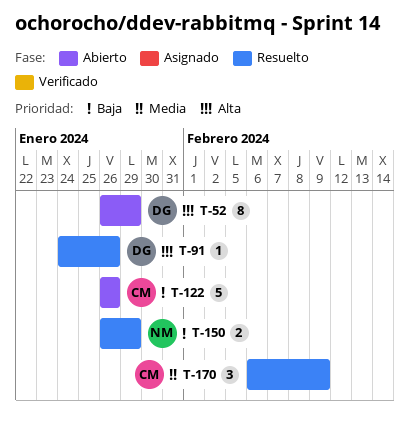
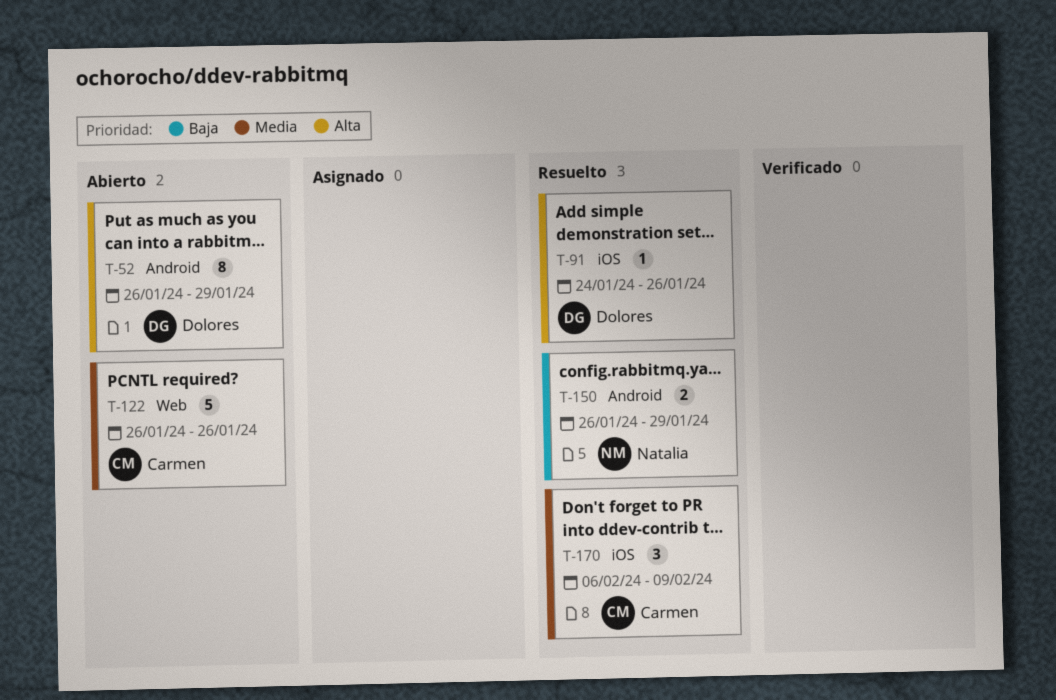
T-122, priority: Baja -> Media

